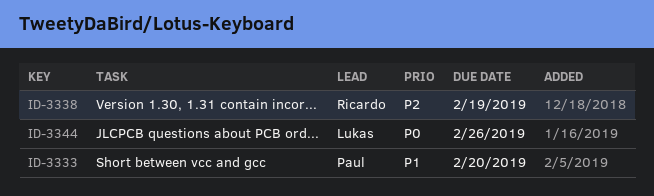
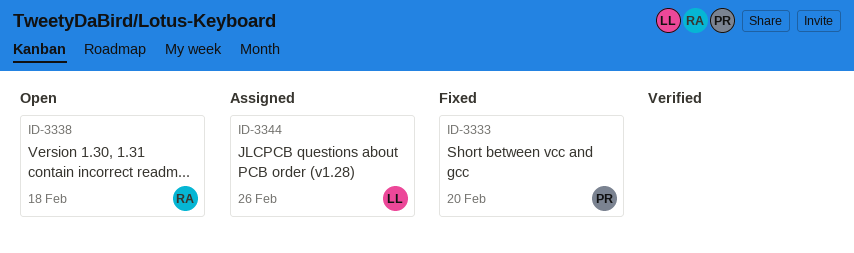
ID-3338, due: Feb 19 -> Feb 18

